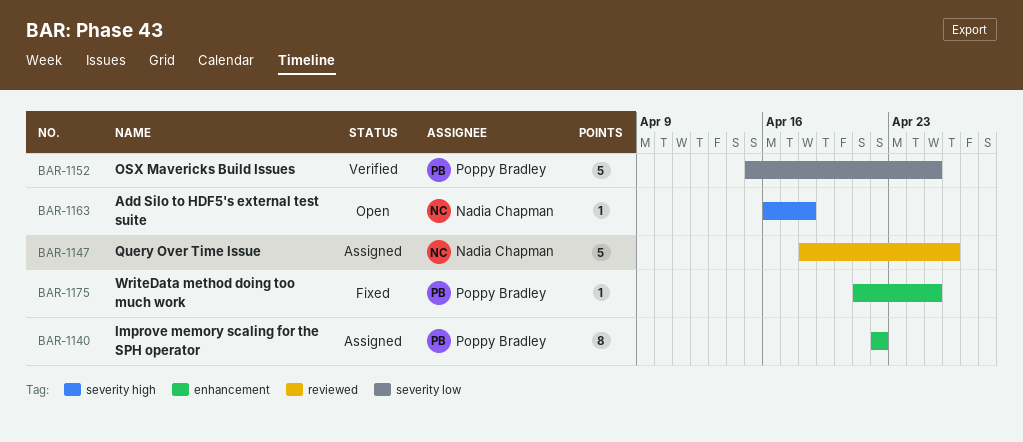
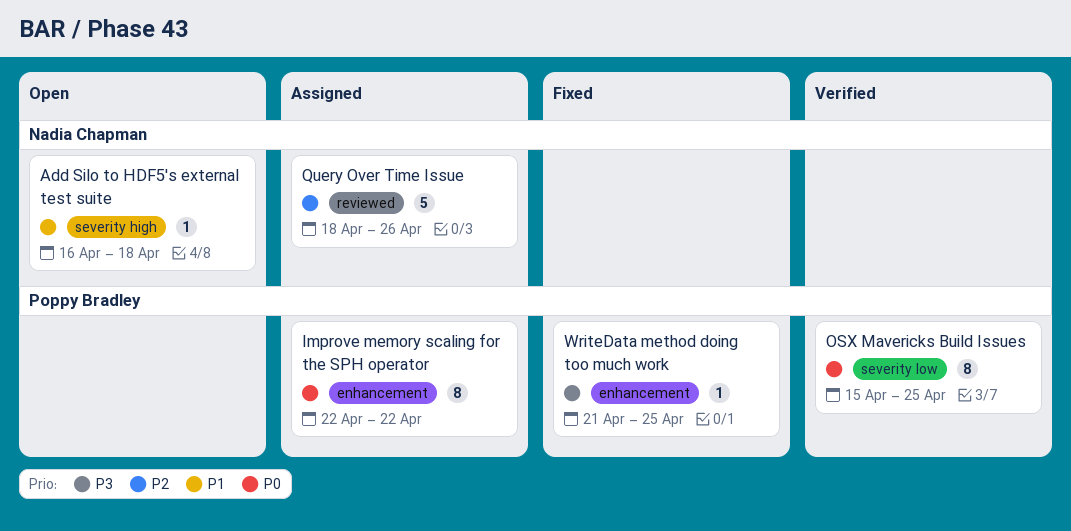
OSX Mavericks Build Issues, estimate: 5 -> 8

